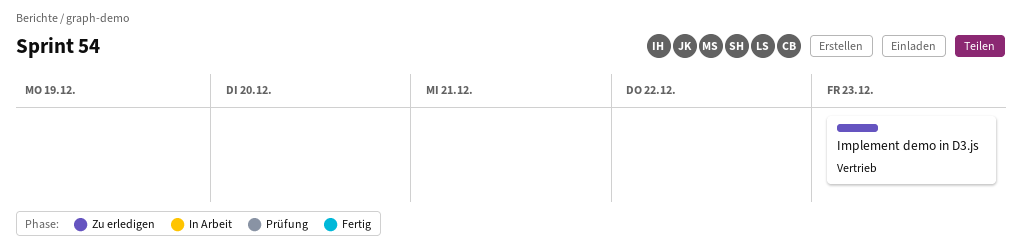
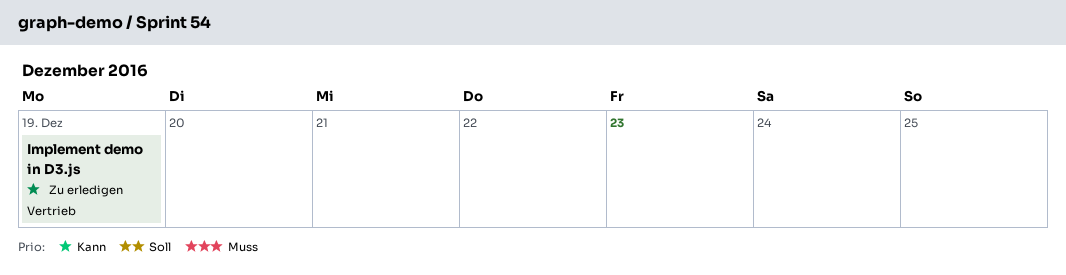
Implement demo in D3.js, due: Dec 23 -> Dec 19

